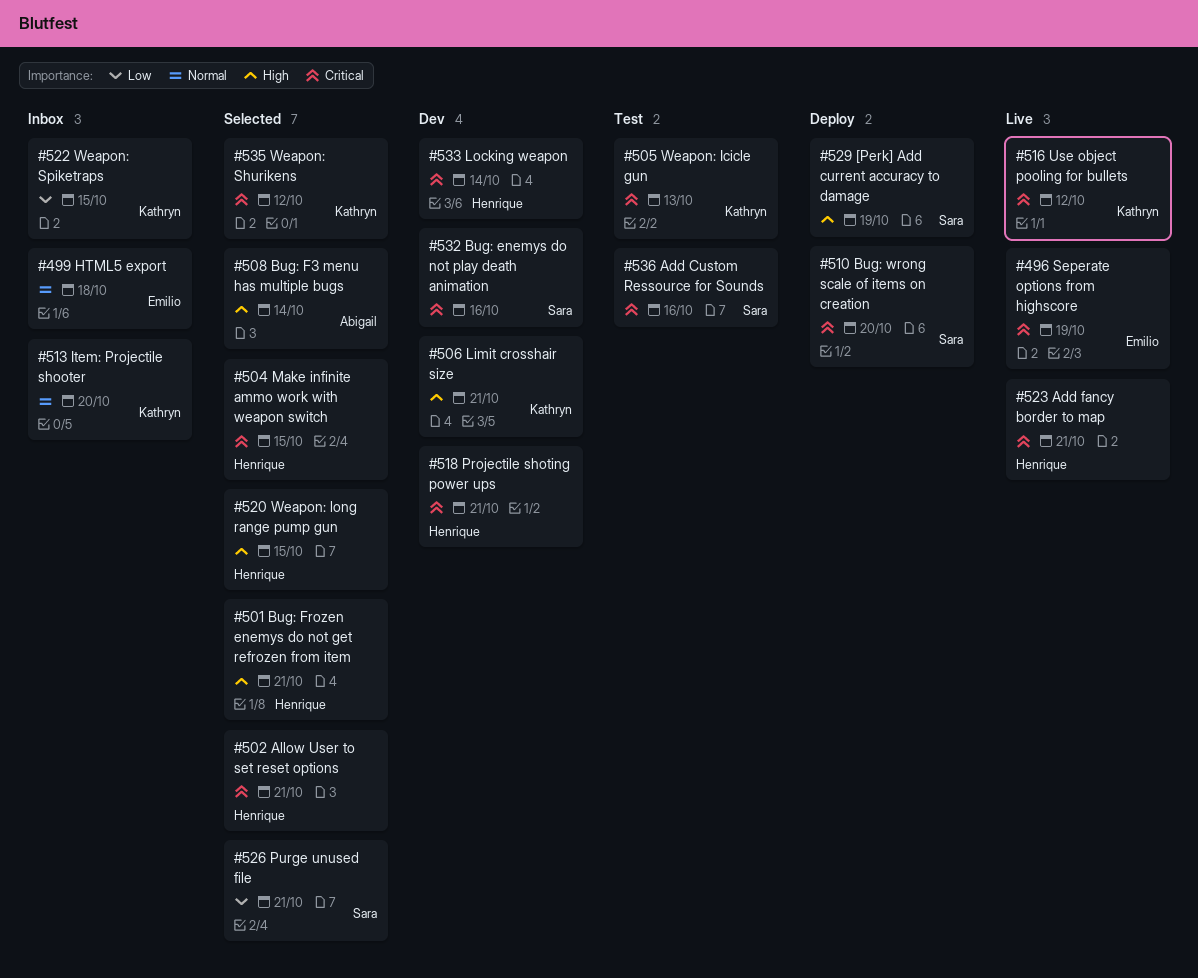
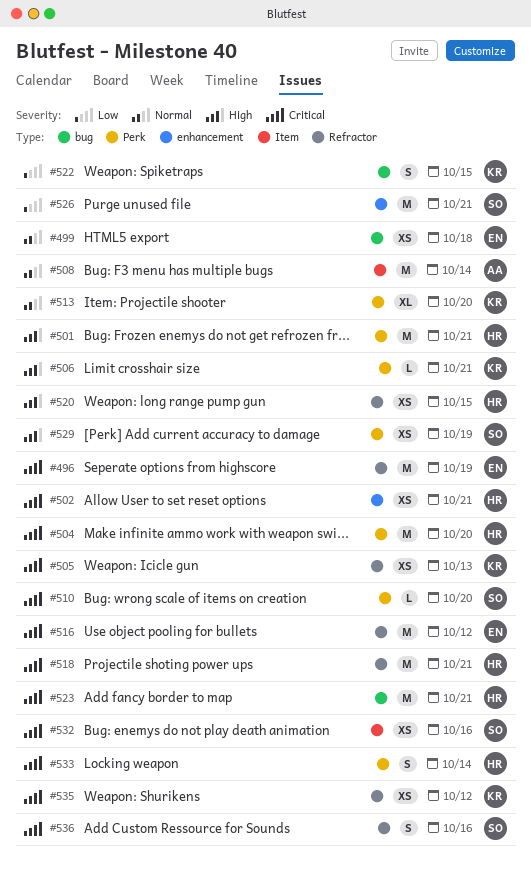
#504, due: Oct 15 -> Oct 20
#508, priority: High -> Normal
#516, owner: Kathryn -> Emilio

